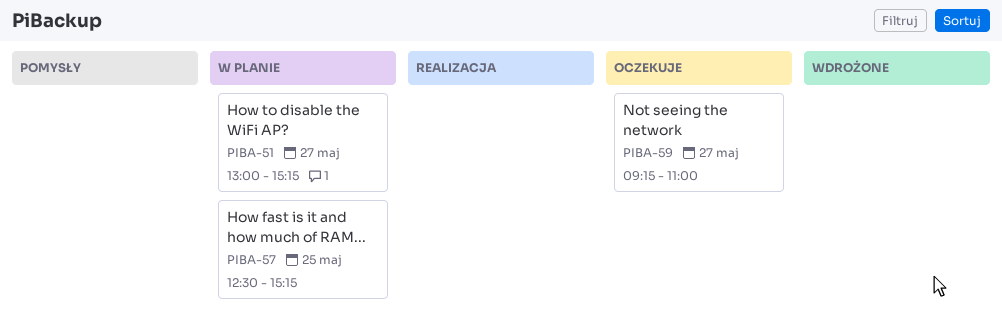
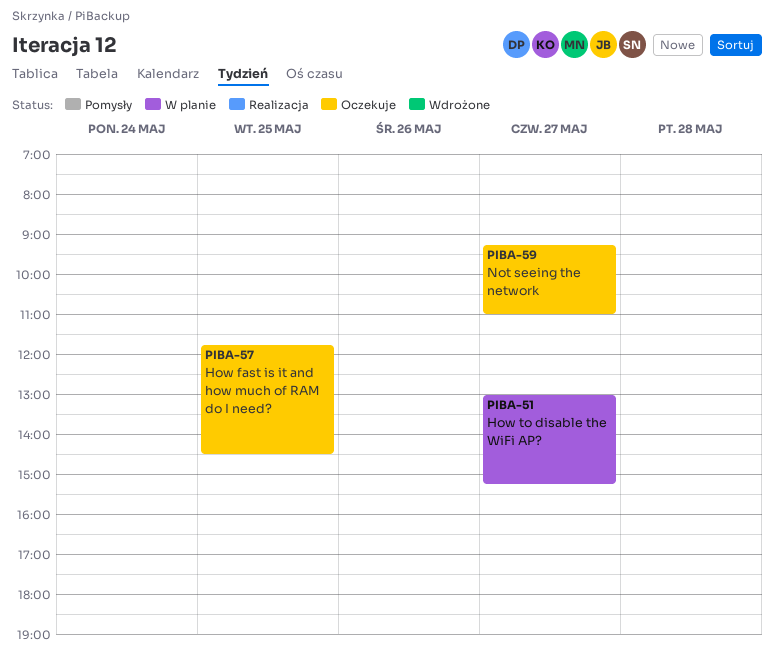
PIBA-57, status: W planie -> Oczekuje
PIBA-57, begins: 12:30 -> 11:45
PIBA-57, ends: 15:15 -> 14:30

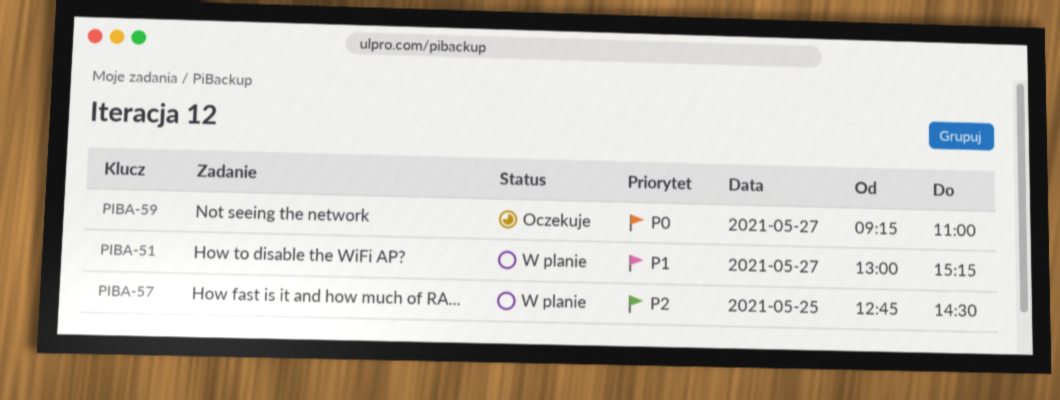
PIBA-57, status: Oczekuje -> W planie
PIBA-57, begins: 11:45 -> 12:45

